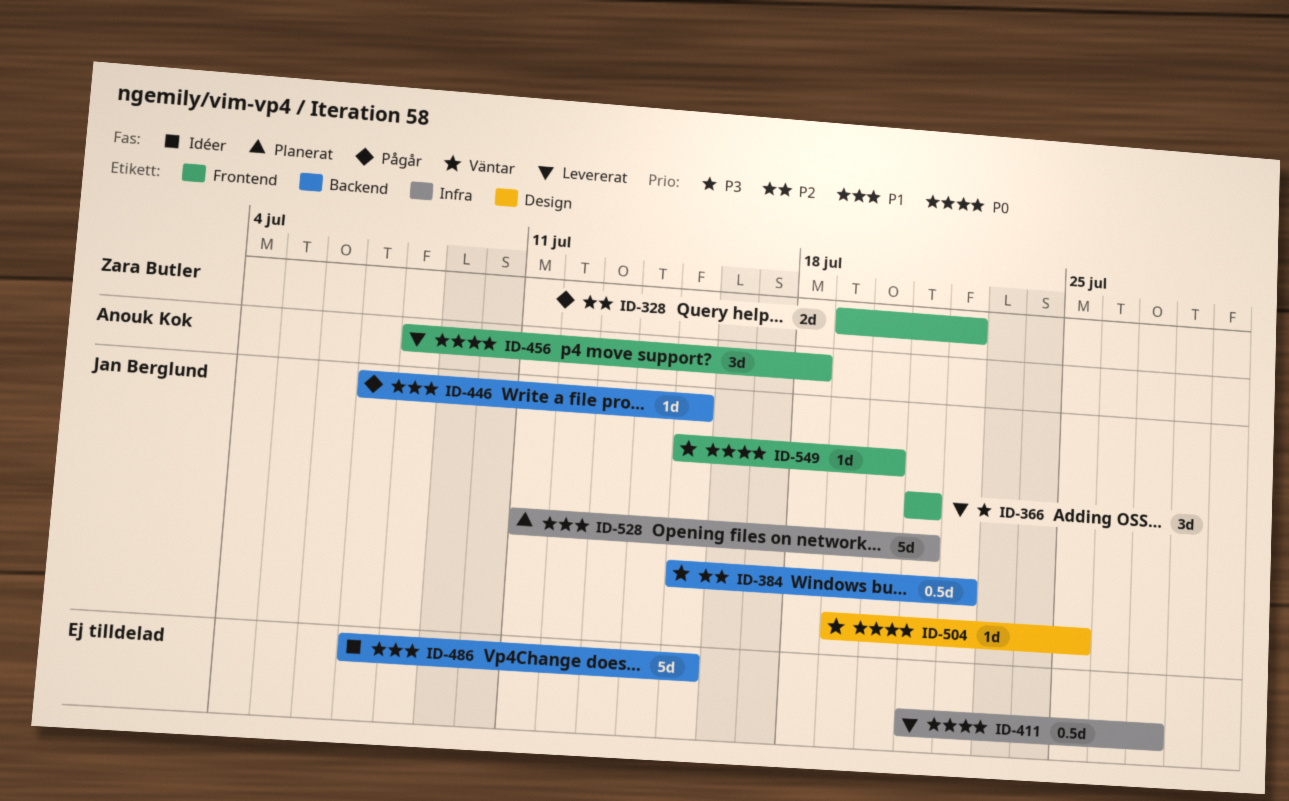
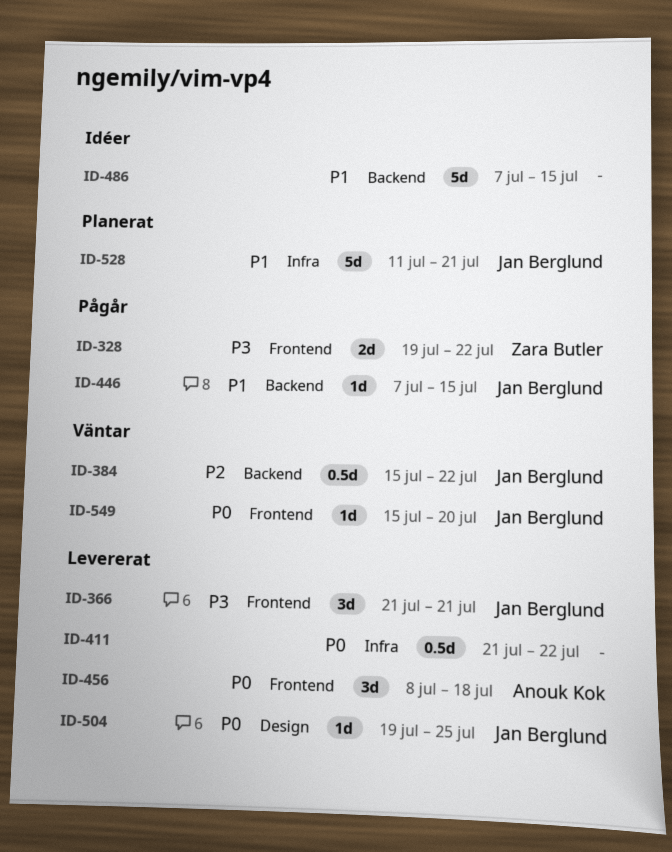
ID-328, priority: P2 -> P3
ID-411, due: Jul 27 -> Jul 22
ID-504, status: Väntar -> Levererat

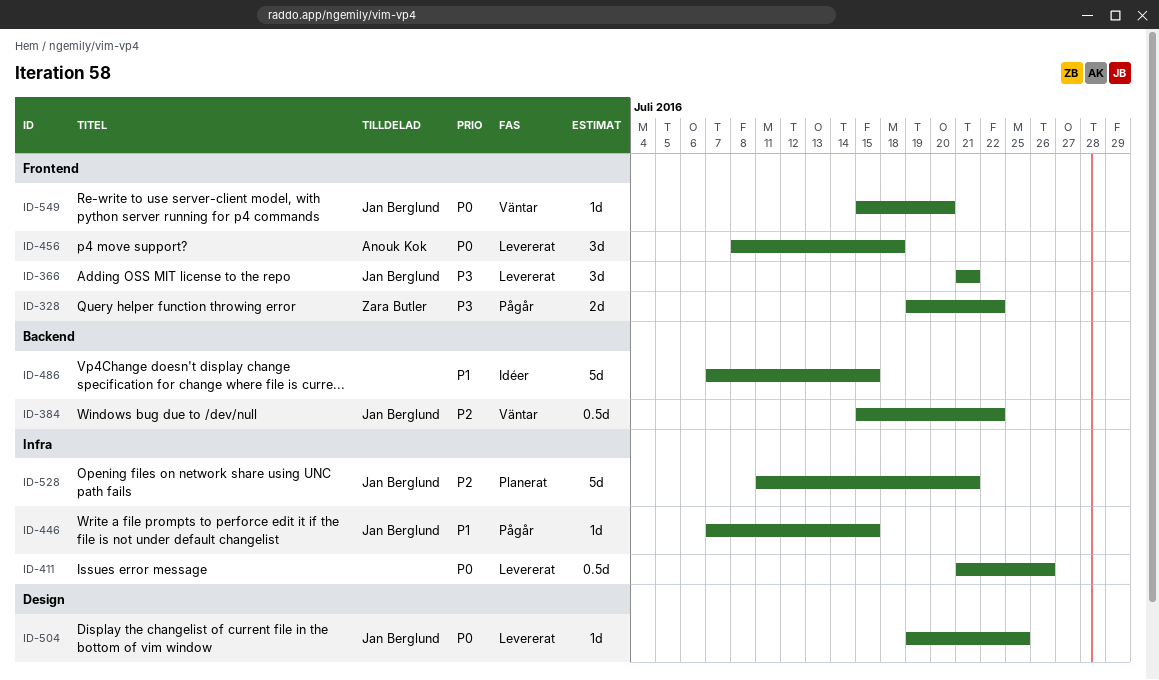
ID-411, due: Jul 22 -> Jul 26
ID-446, label: Backend -> Infra
ID-528, priority: P1 -> P2

